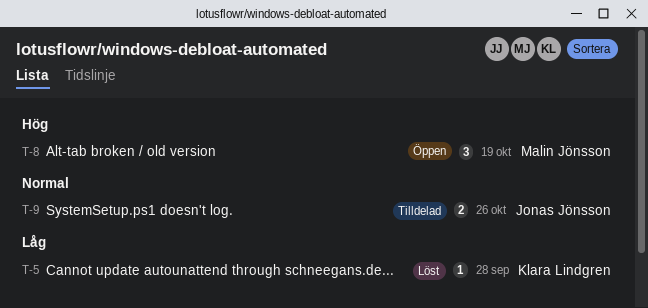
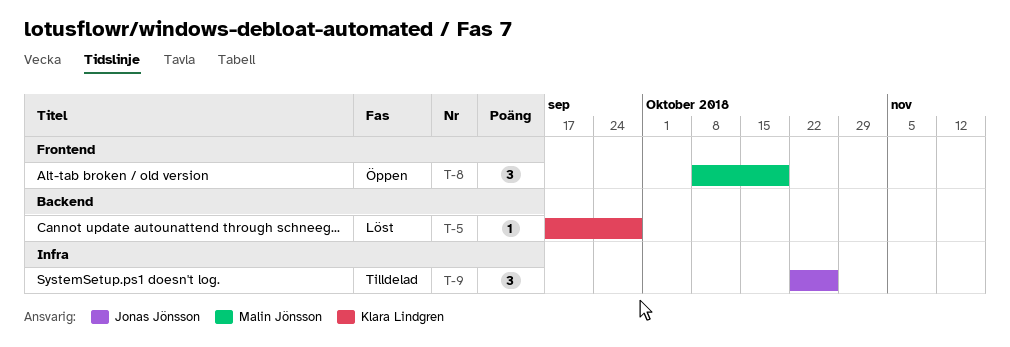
T-9, estimate: 2 -> 3

